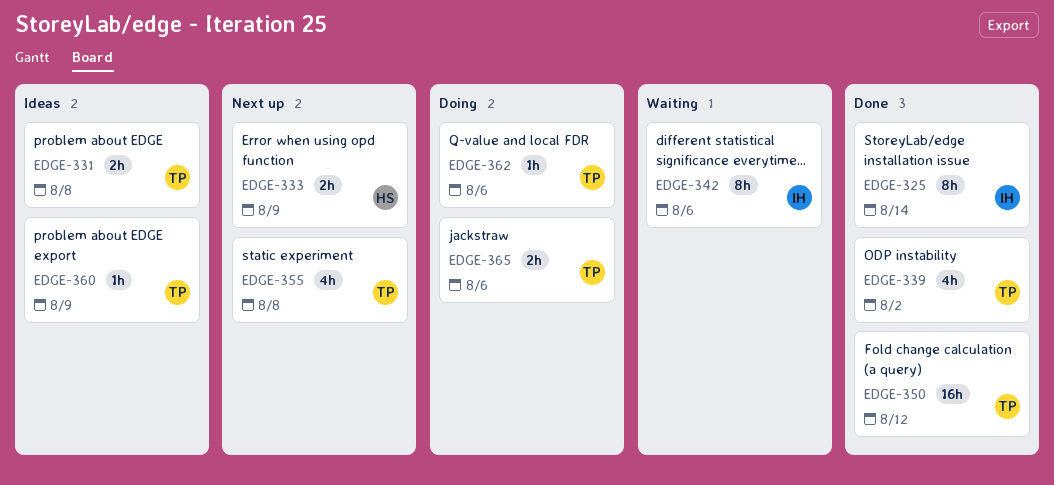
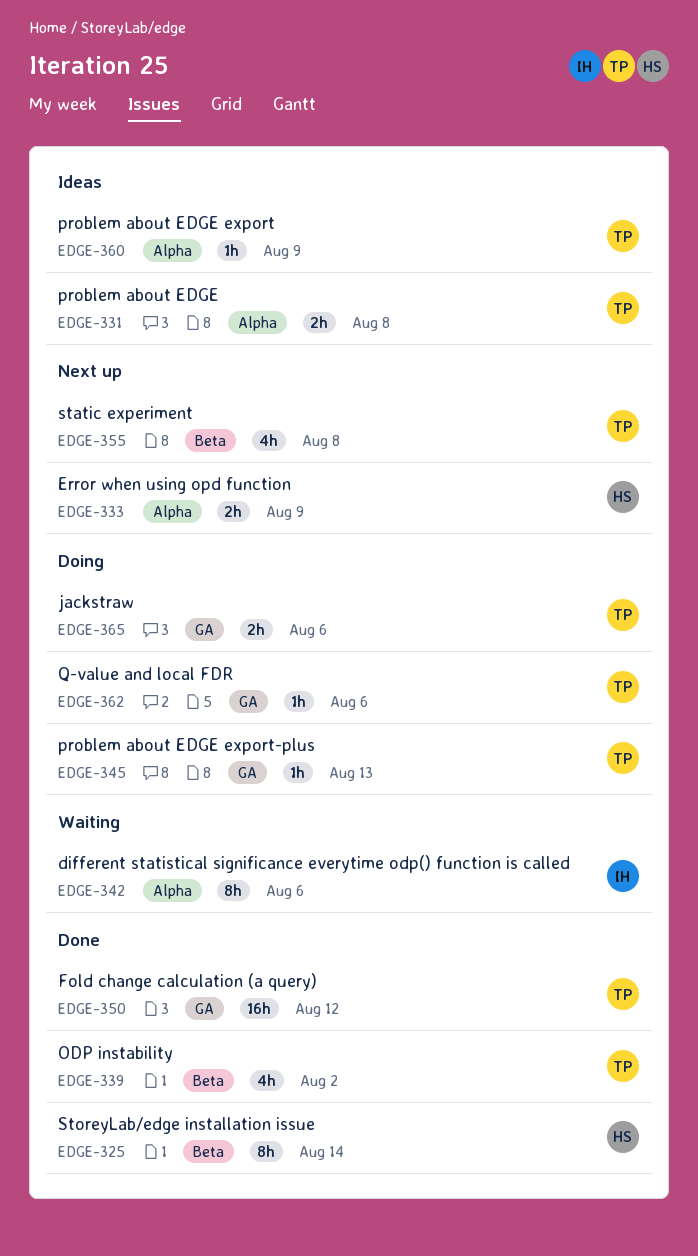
EDGE-325, owner: IH -> HS
EDGE-345: none -> present

